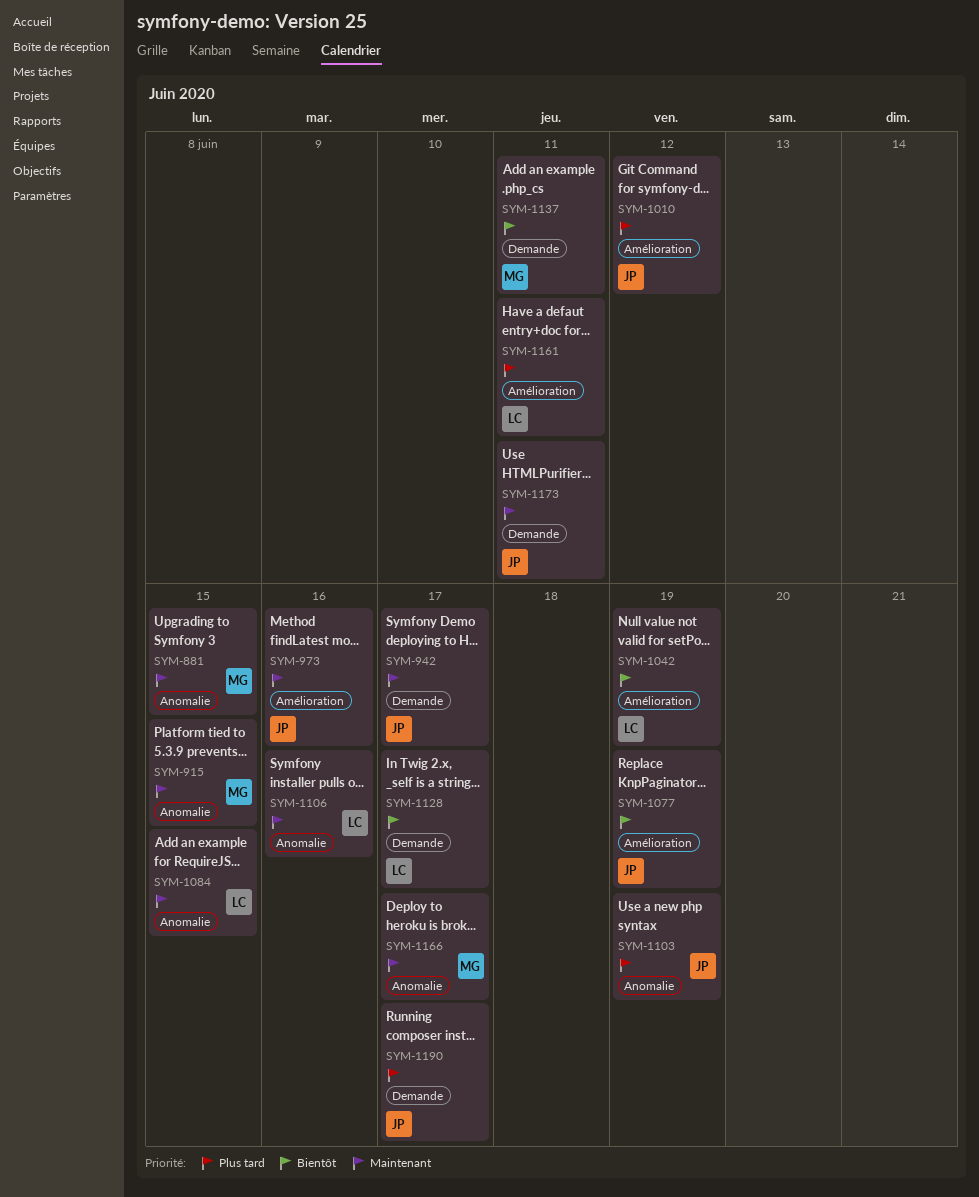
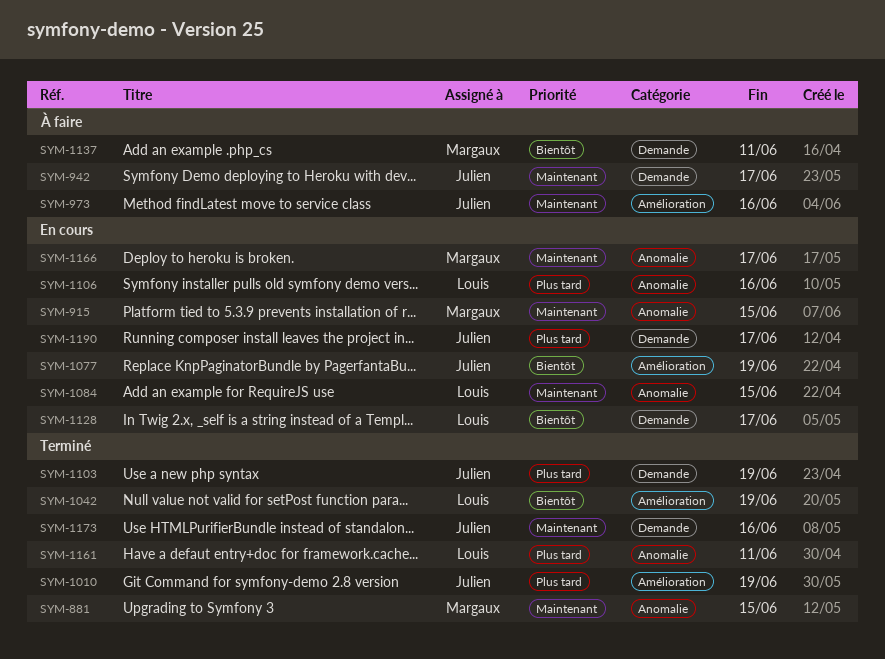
SYM-1010, due: Jun 12 -> Jun 19
SYM-1103, label: Anomalie -> Demande
SYM-1106, priority: Maintenant -> Plus tard
SYM-1161, label: Amélioration -> Anomalie
SYM-1173, due: Jun 11 -> Jun 16

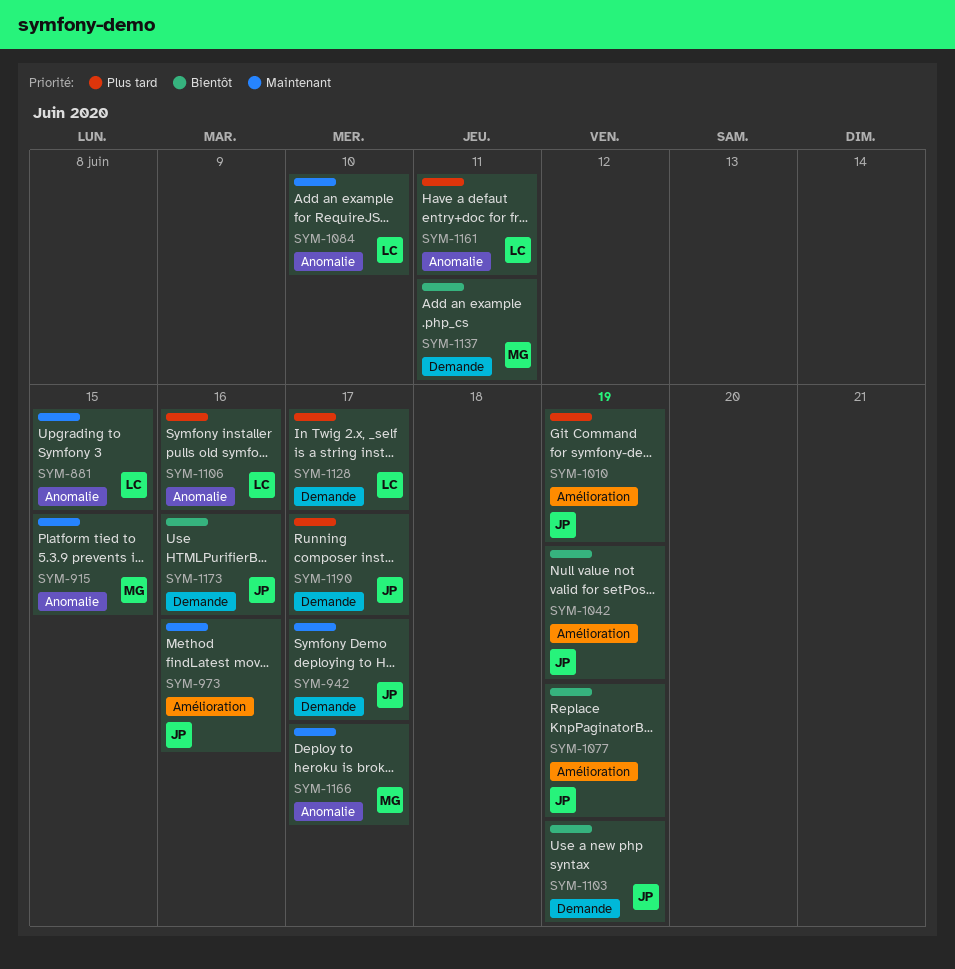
SYM-881, owner: Margaux -> Louis
SYM-1042, owner: Louis -> Julien
SYM-1084, due: Jun 15 -> Jun 10
SYM-1103, priority: Plus tard -> Bientôt
SYM-1128, priority: Bientôt -> Plus tard
SYM-1173, priority: Maintenant -> Bientôt

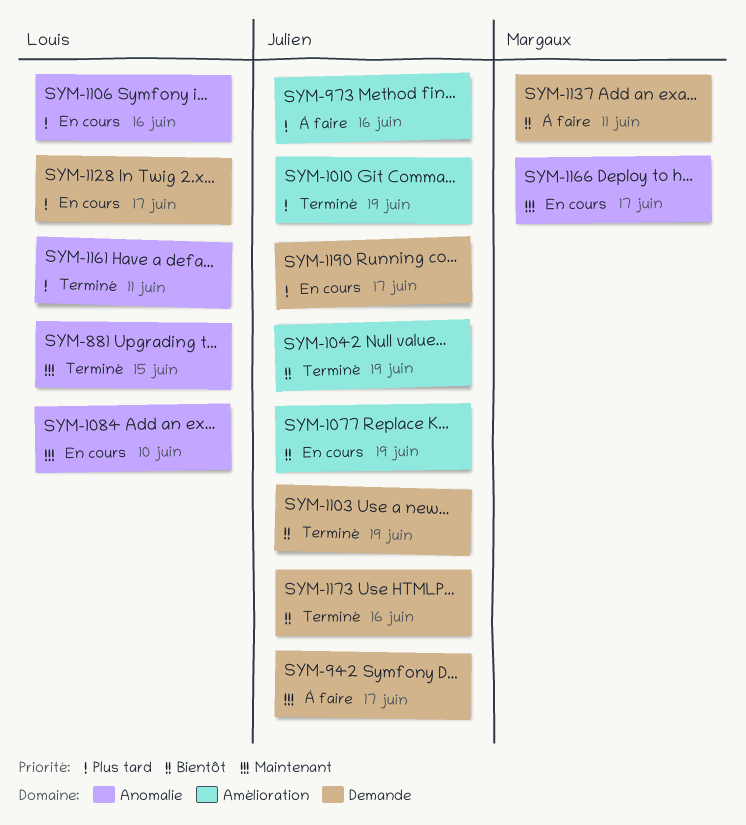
SYM-915: present -> none
SYM-973, priority: Maintenant -> Plus tard

